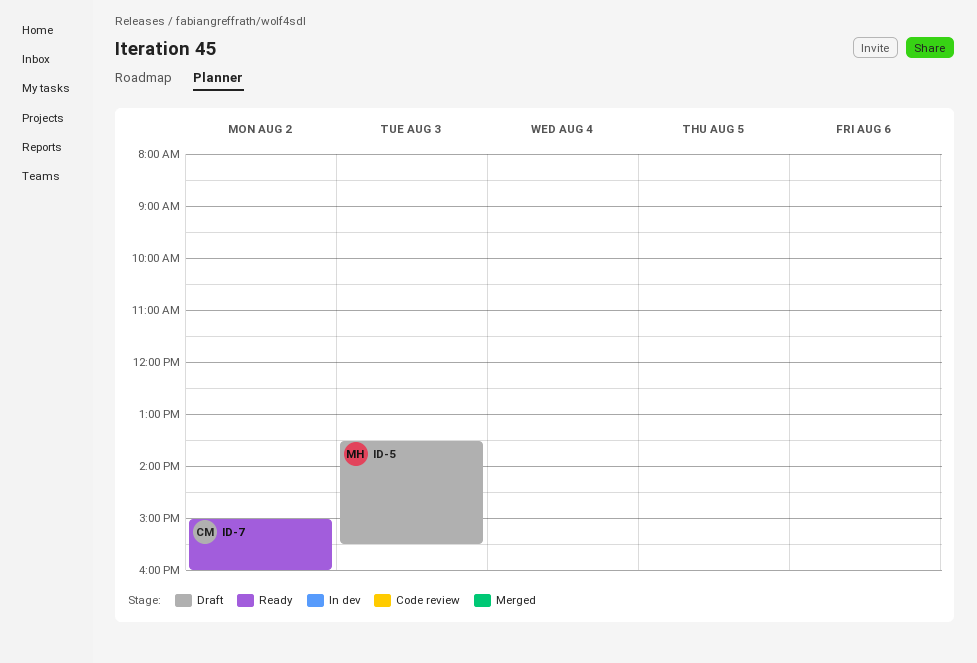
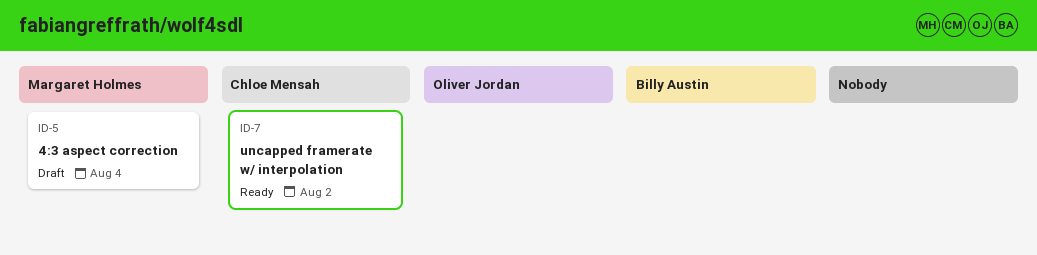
ID-5, day: Aug 3 -> Aug 4

